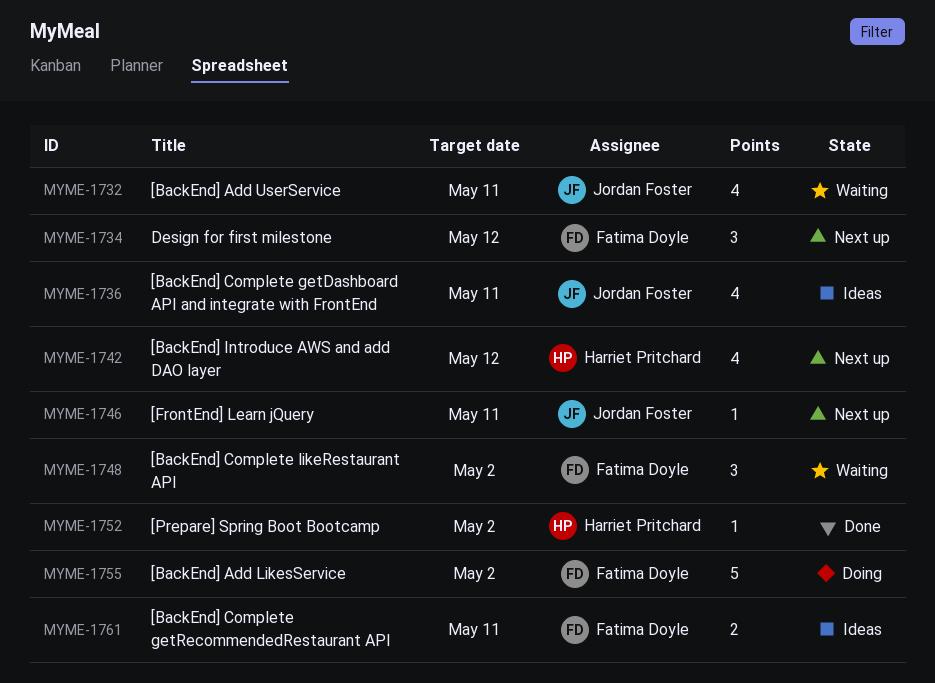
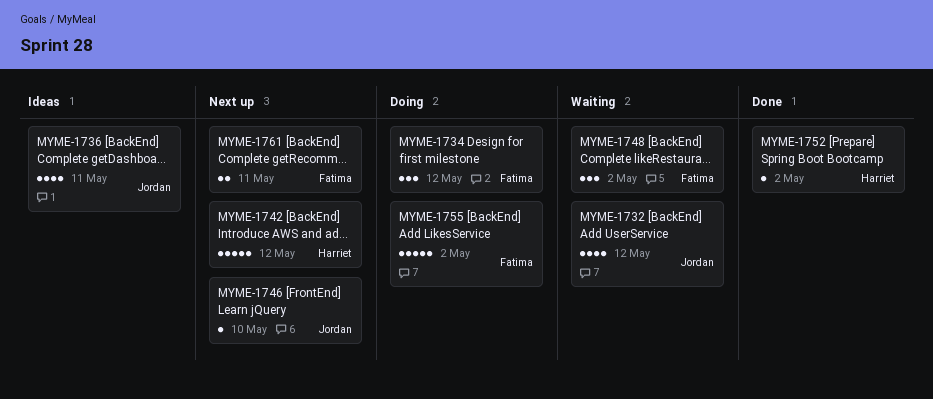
MYME-1732, due: May 11 -> May 12
MYME-1734, status: Next up -> Doing
MYME-1742, estimate: 4 -> 5
MYME-1746, due: May 11 -> May 10
MYME-1761, status: Ideas -> Next up

